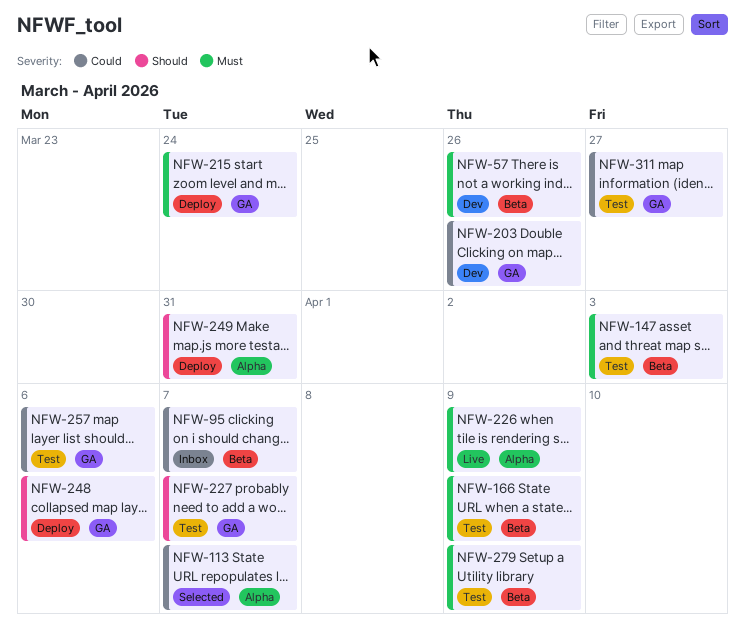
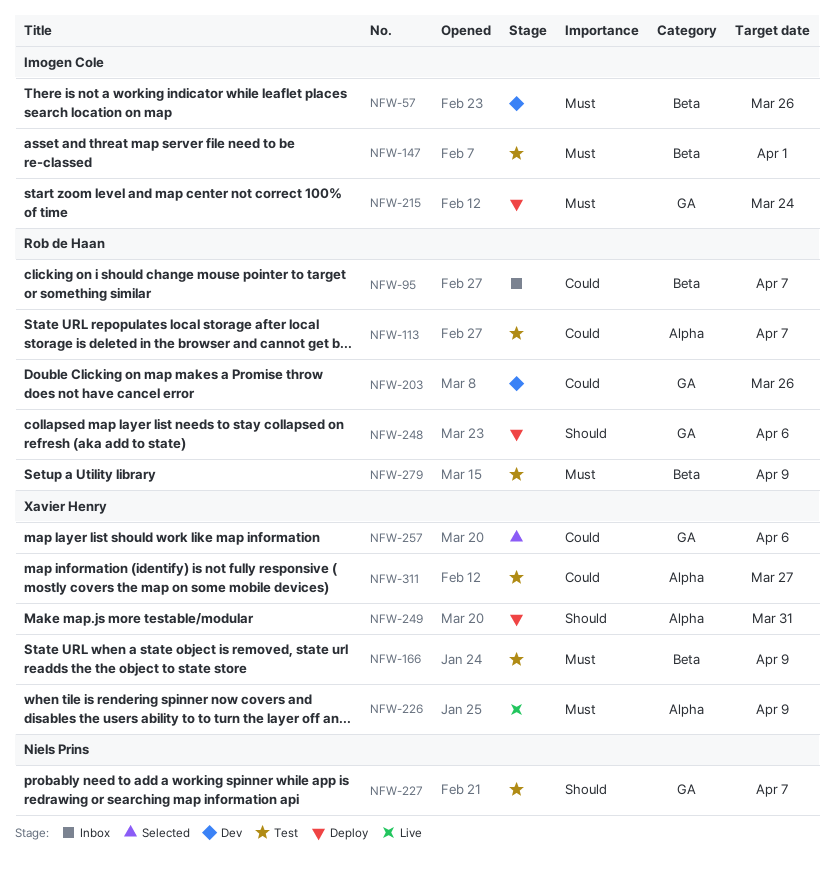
NFW-113, status: Selected -> Test
NFW-147, due: Apr 3 -> Apr 1
NFW-257, status: Test -> Selected
NFW-311, label: GA -> Alpha

